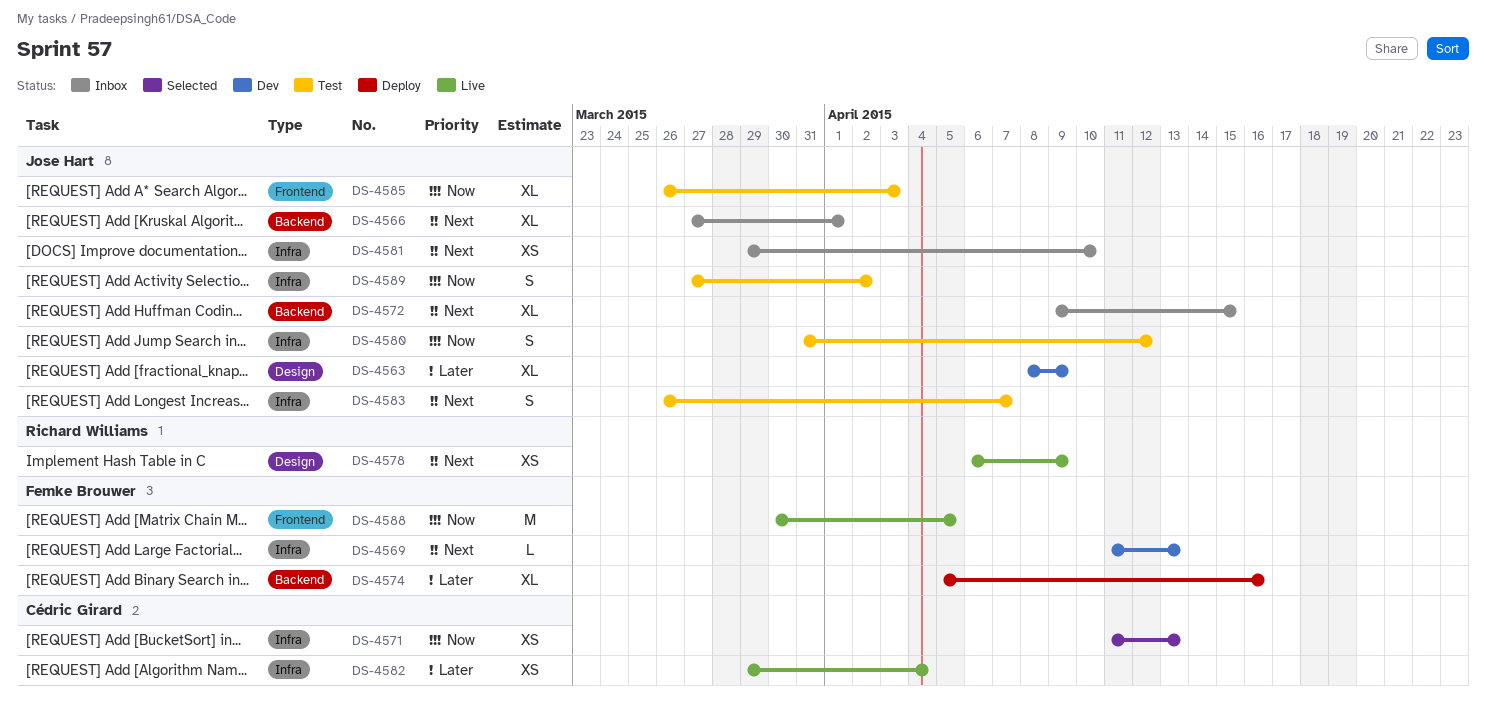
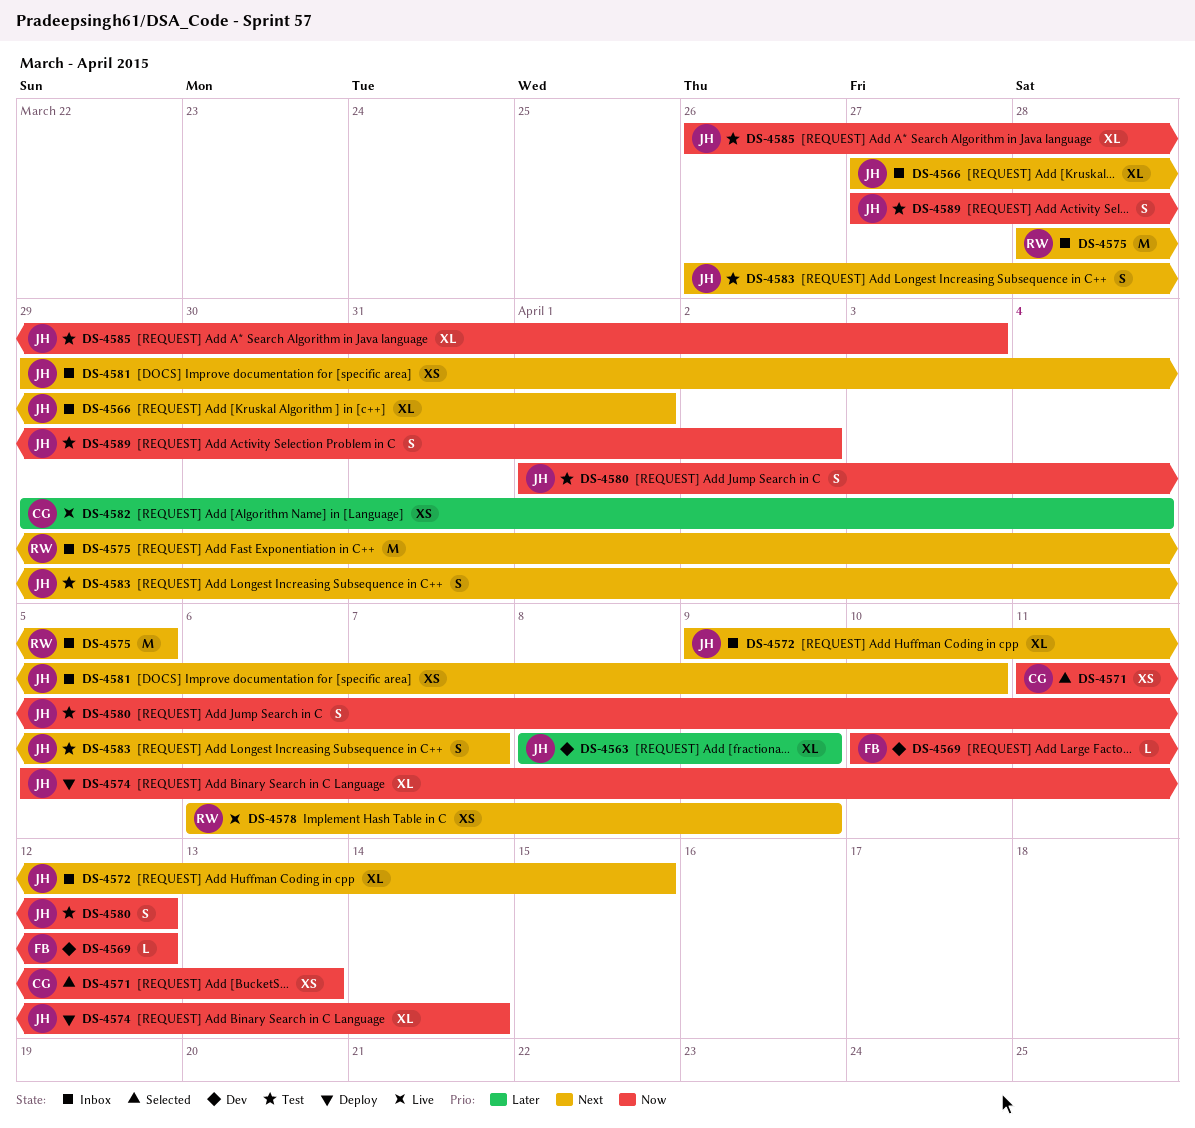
DS-4569, priority: Next -> Now
DS-4569, start: Apr 11 -> Apr 10
DS-4569, due: Apr 13 -> Apr 12
DS-4574, owner: Femke Brouwer -> Jose Hart
DS-4574, priority: Later -> Now
DS-4574, due: Apr 16 -> Apr 14
DS-4575: none -> present
DS-4580, start: Mar 31 -> Apr 1
DS-4588: present -> none

